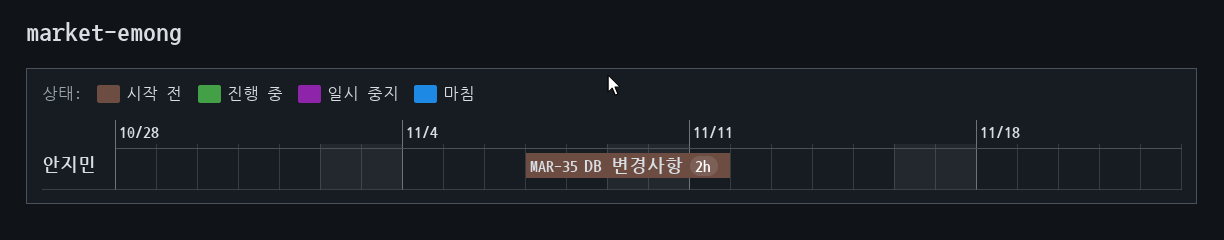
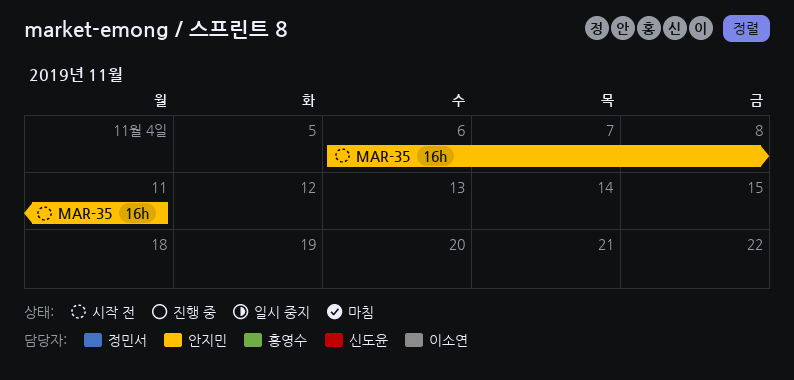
MAR-35, estimate: 2h -> 16h
MAR-35, start: Nov 7 -> Nov 6

